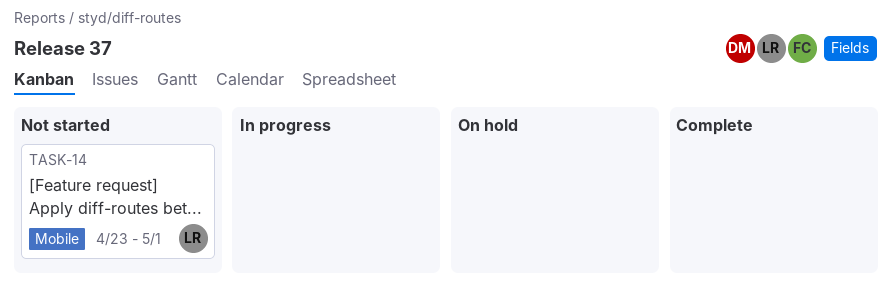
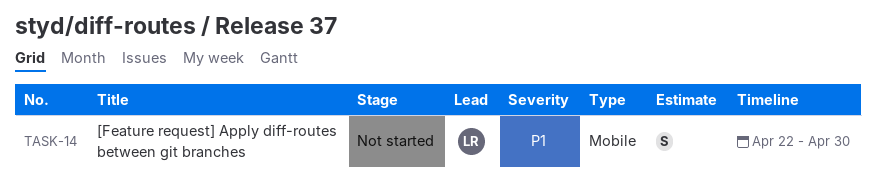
TASK-14, start: Apr 23 -> Apr 22
TASK-14, due: May 1 -> Apr 30

